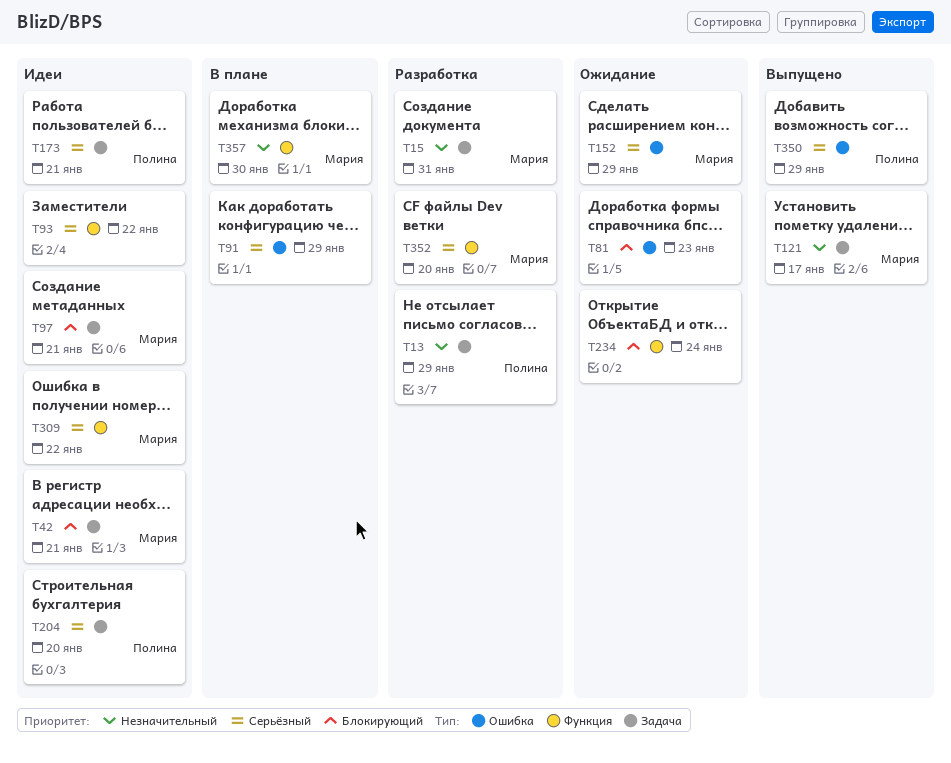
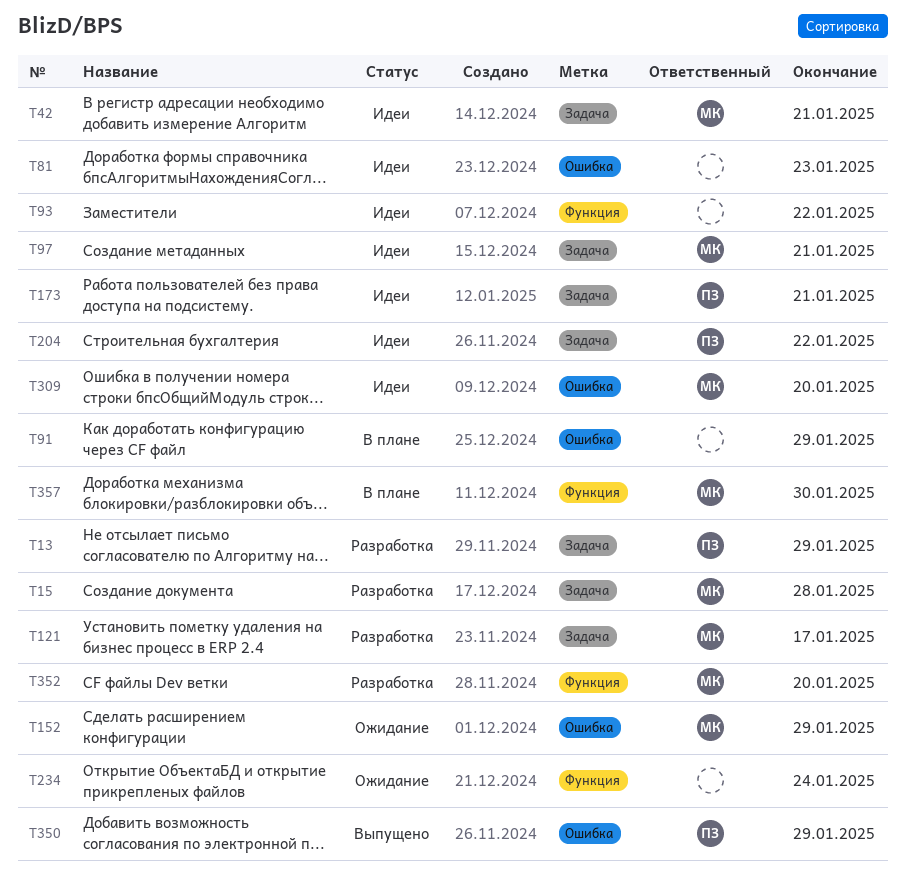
T15, due: Jan 31 -> Jan 28
T81, status: Ожидание -> Идеи
T121, status: Выпущено -> Разработка
T204, due: Jan 20 -> Jan 22
T309, label: Функция -> Ошибка
T309, due: Jan 22 -> Jan 20

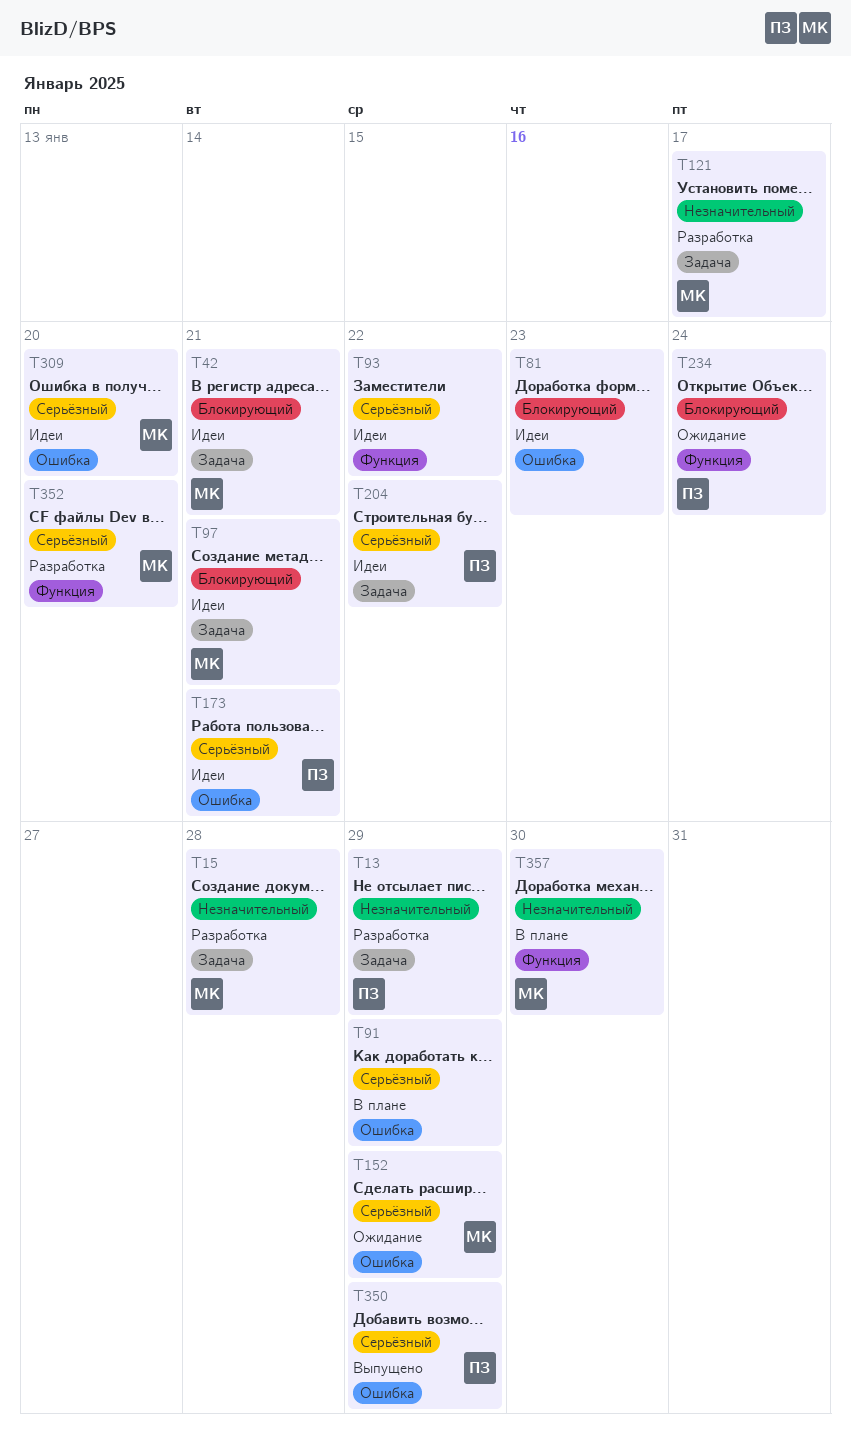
T173, label: Задача -> Ошибка
T234, owner: none -> ПЗ

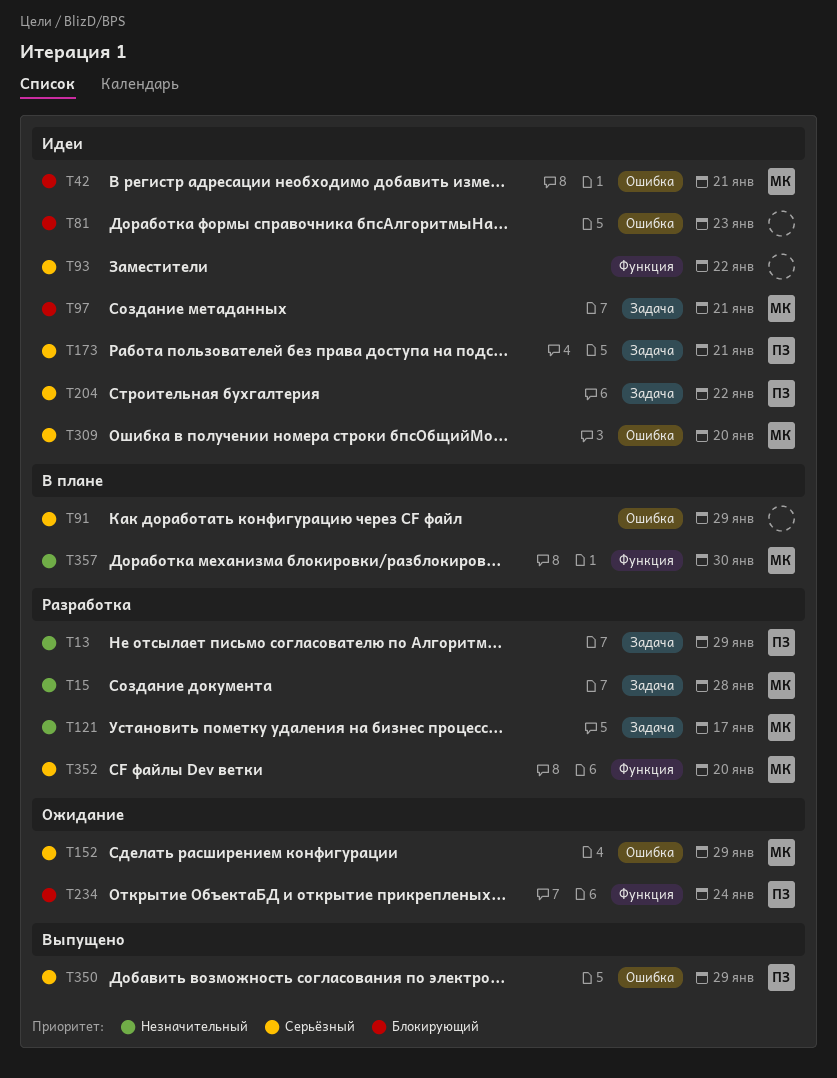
T42, label: Задача -> Ошибка
T173, label: Ошибка -> Задача

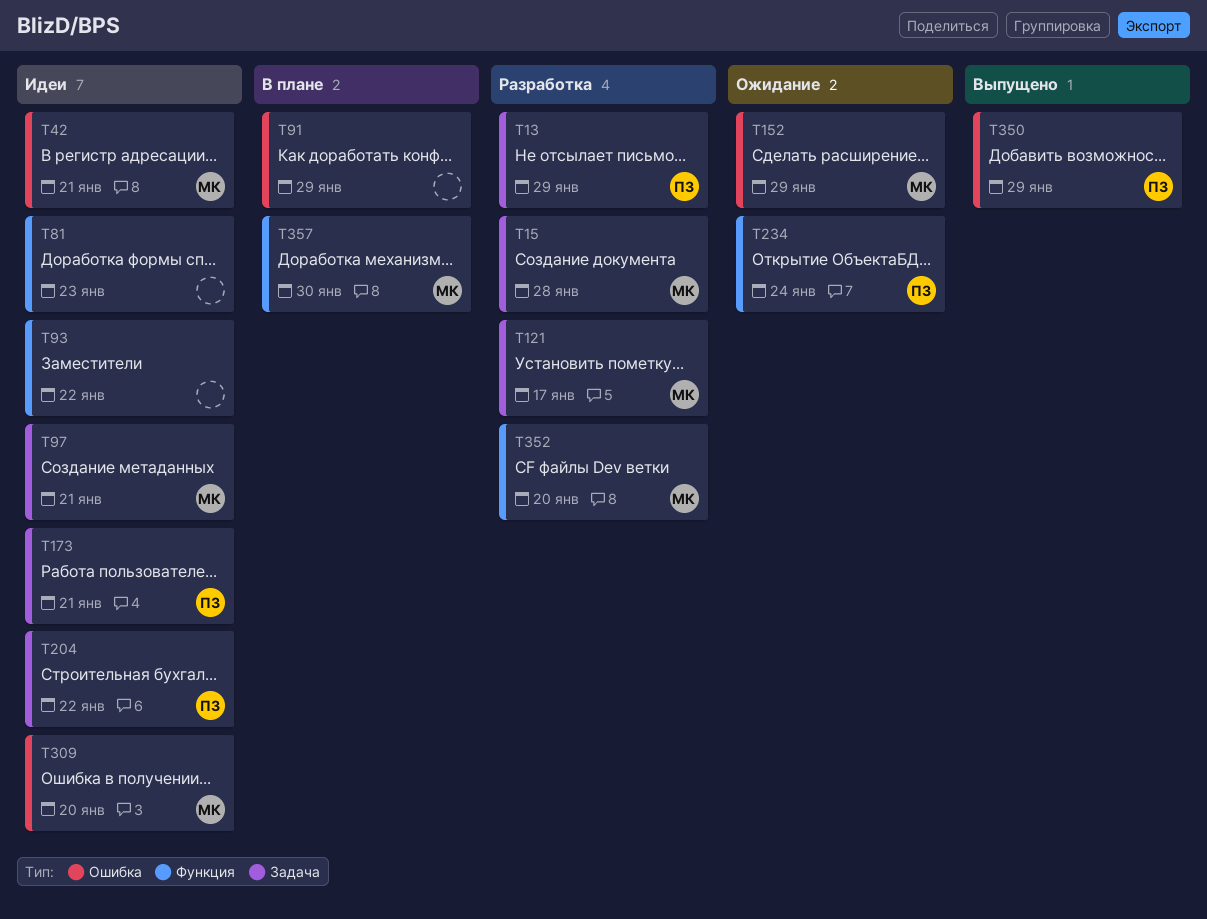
T81, label: Ошибка -> Функция

